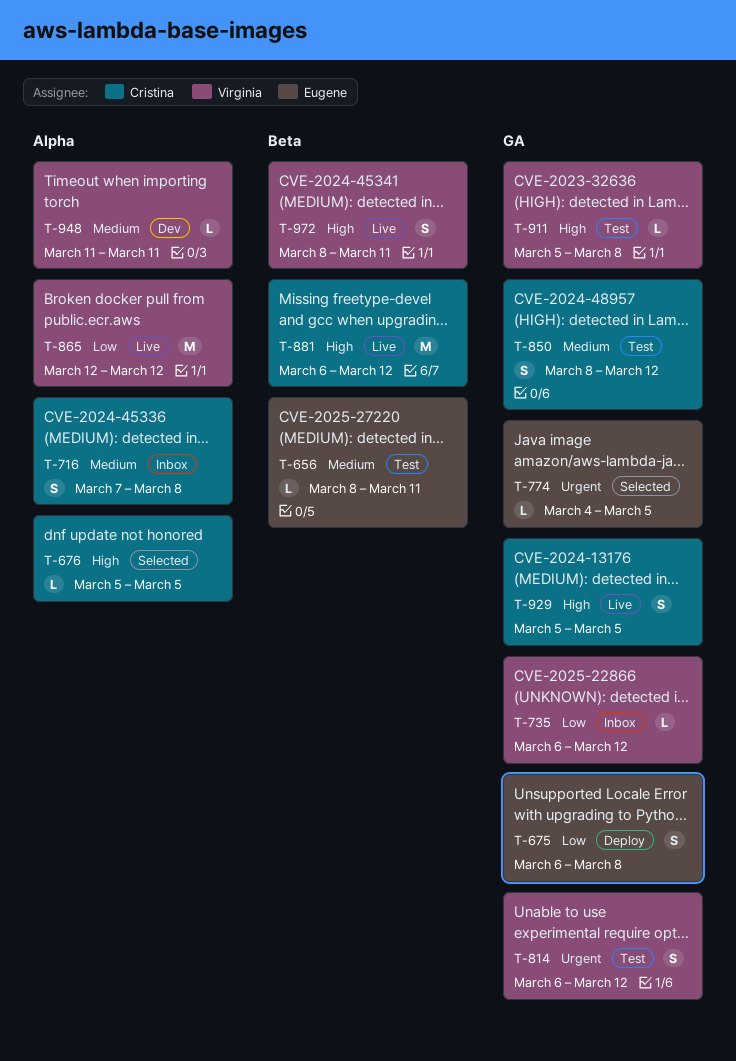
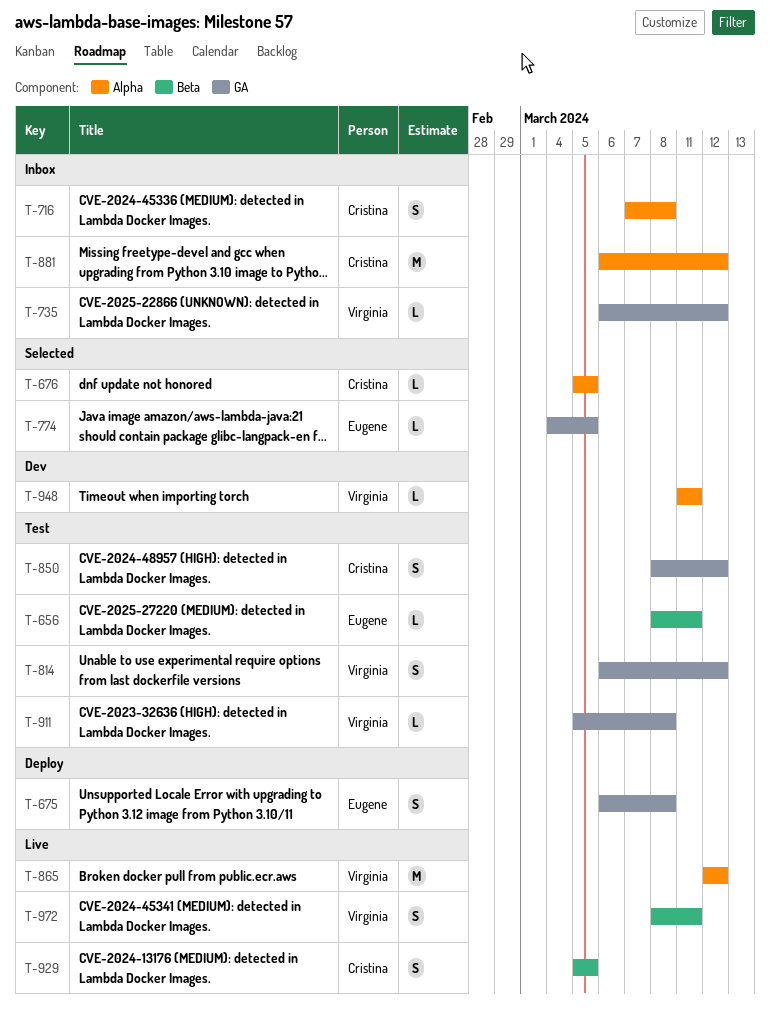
T-881, status: Live -> Inbox
T-881, label: Beta -> Alpha
T-929, label: GA -> Beta

